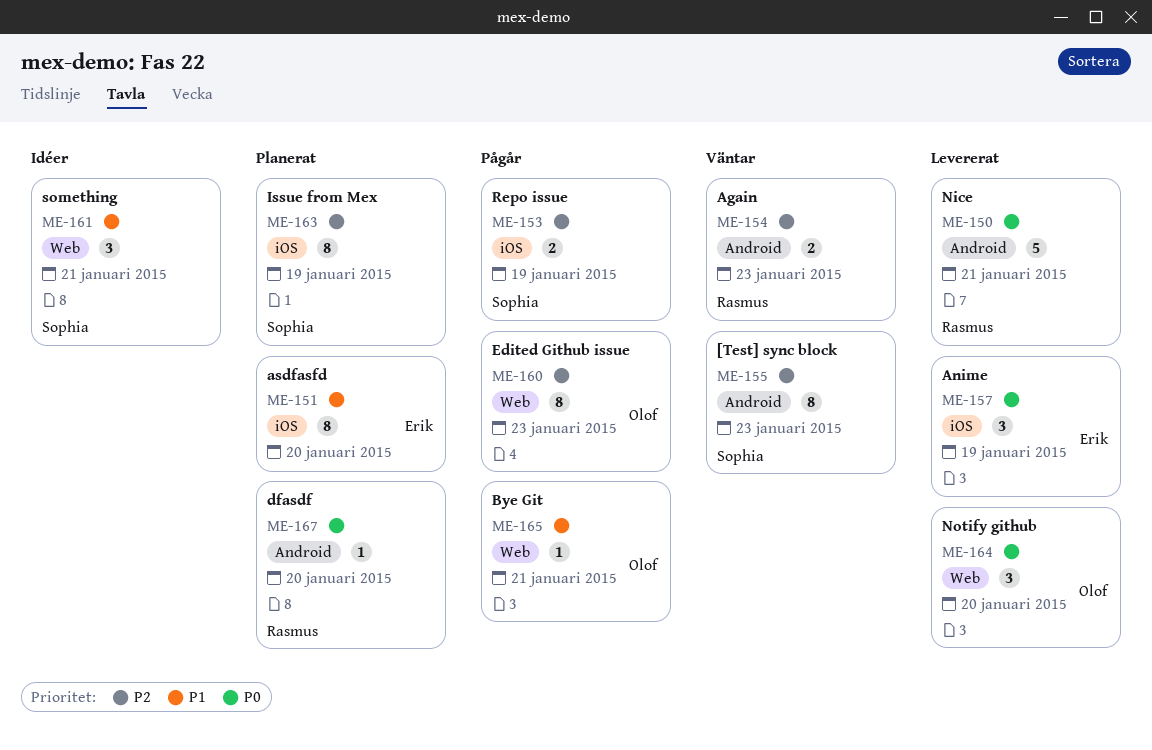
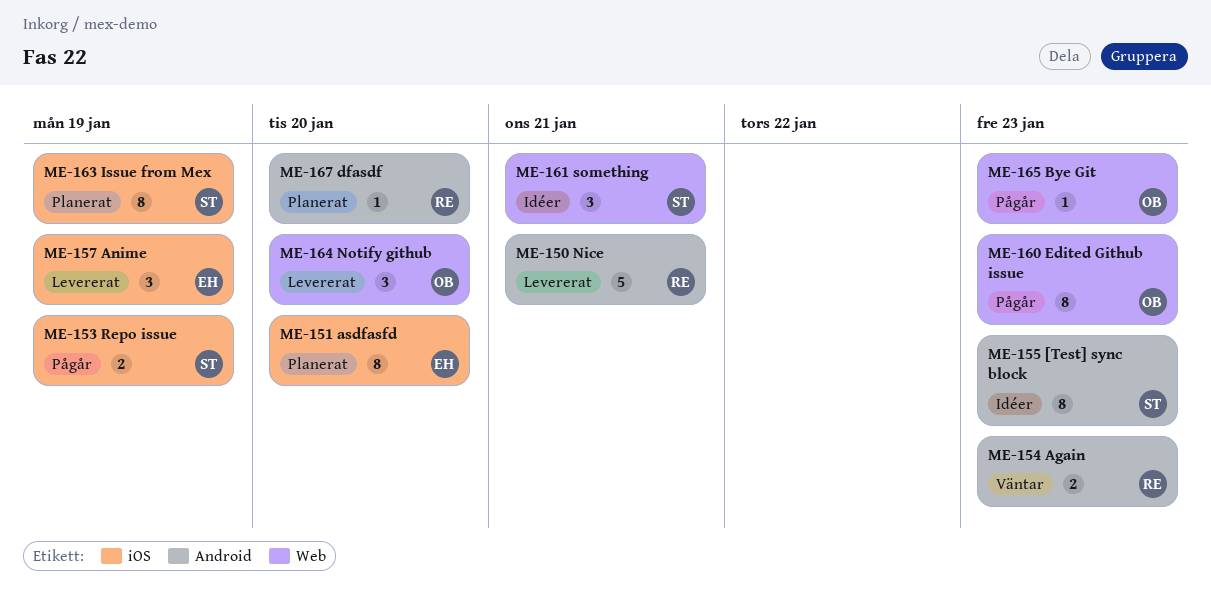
ME-155, status: Väntar -> Idéer
ME-165, due: Jan 21 -> Jan 23

